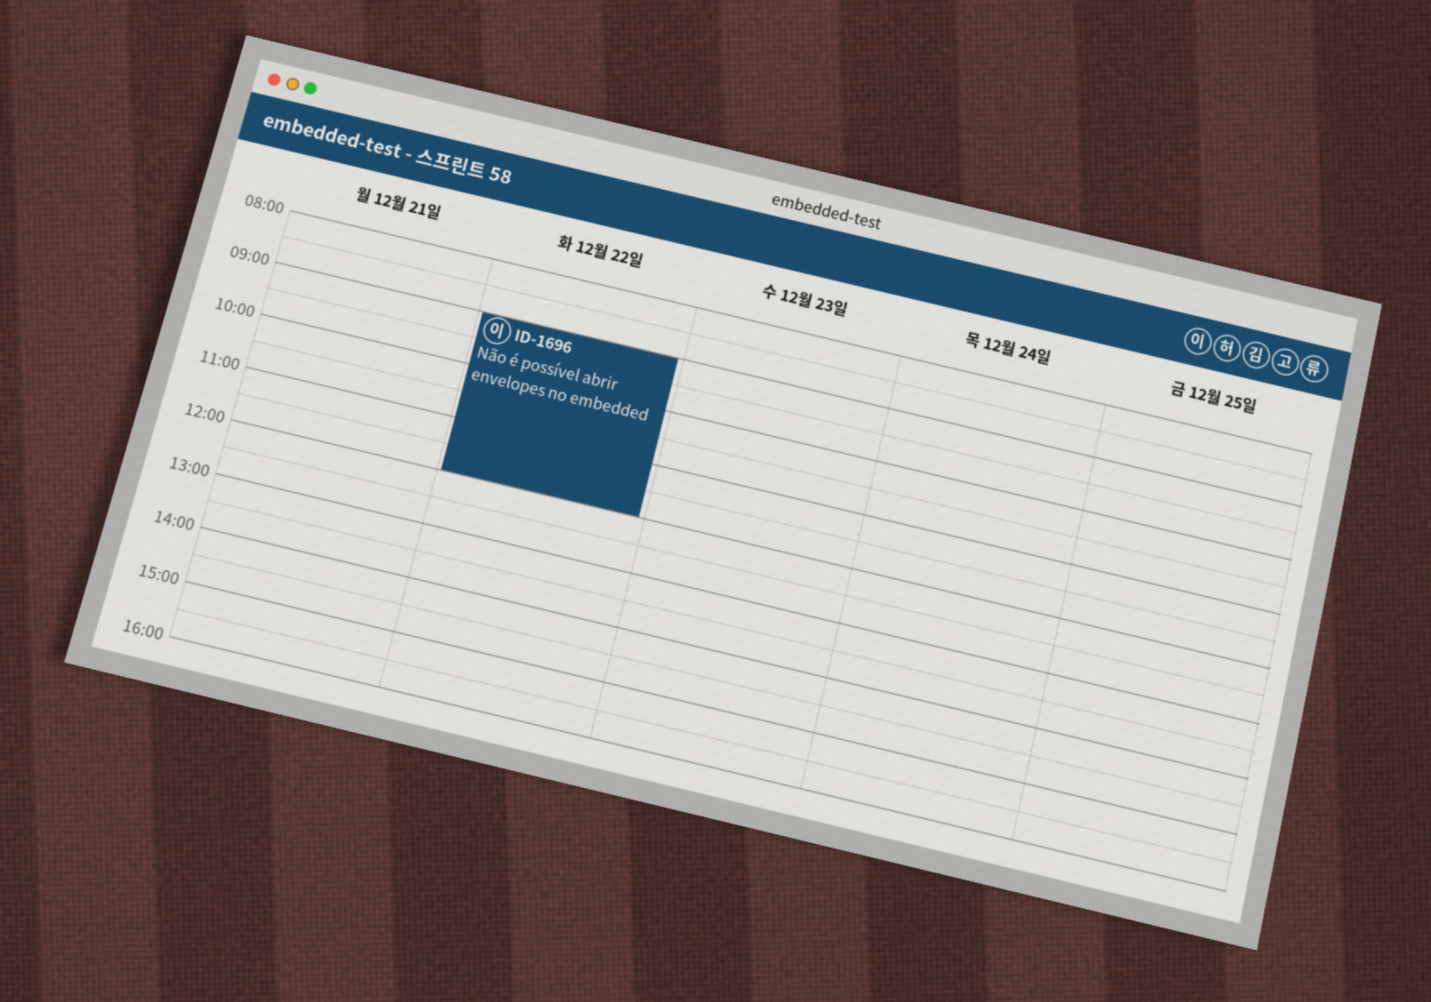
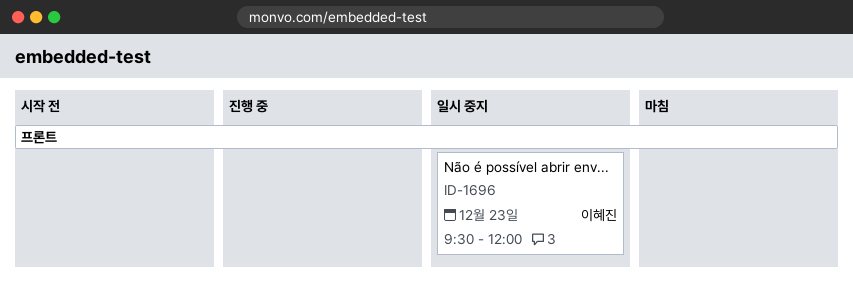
ID-1696, day: Dec 22 -> Dec 23
ID-1696, begins: 09:00 -> 09:30

